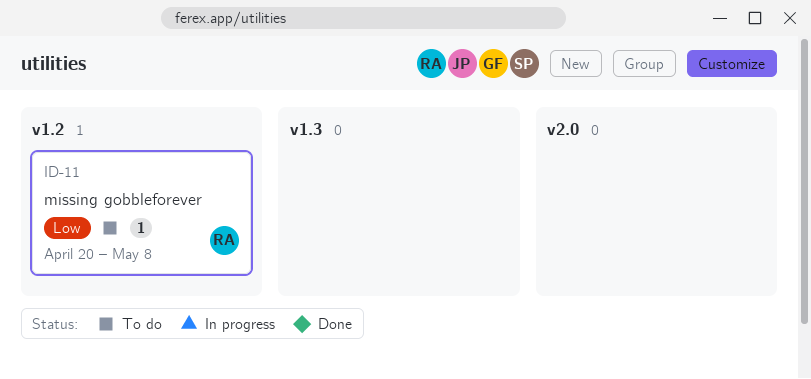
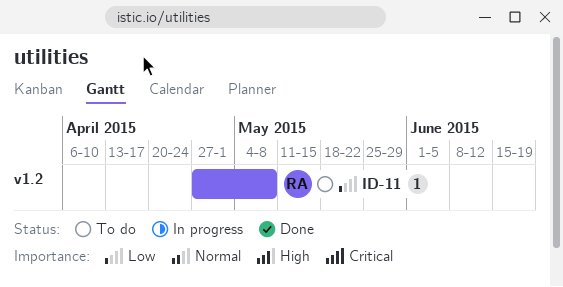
ID-11, start: Apr 20 -> Apr 27

